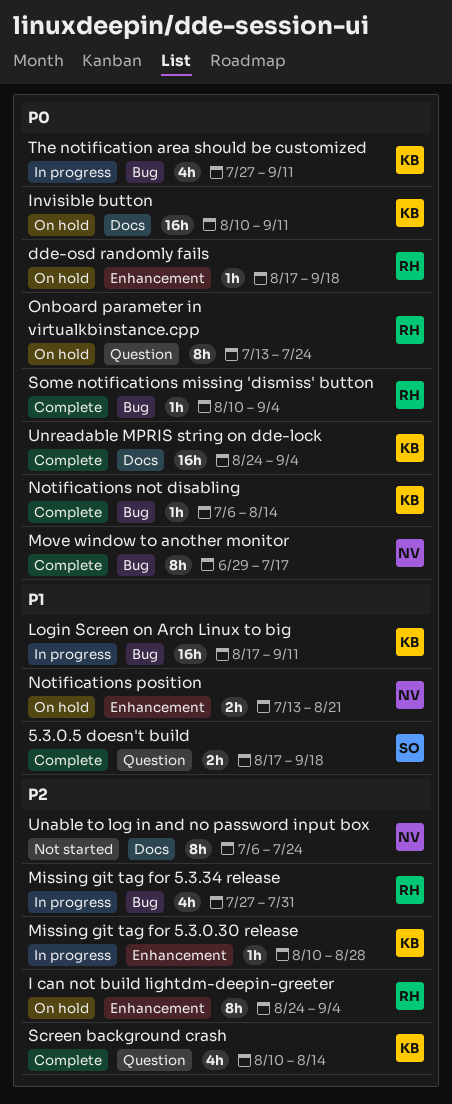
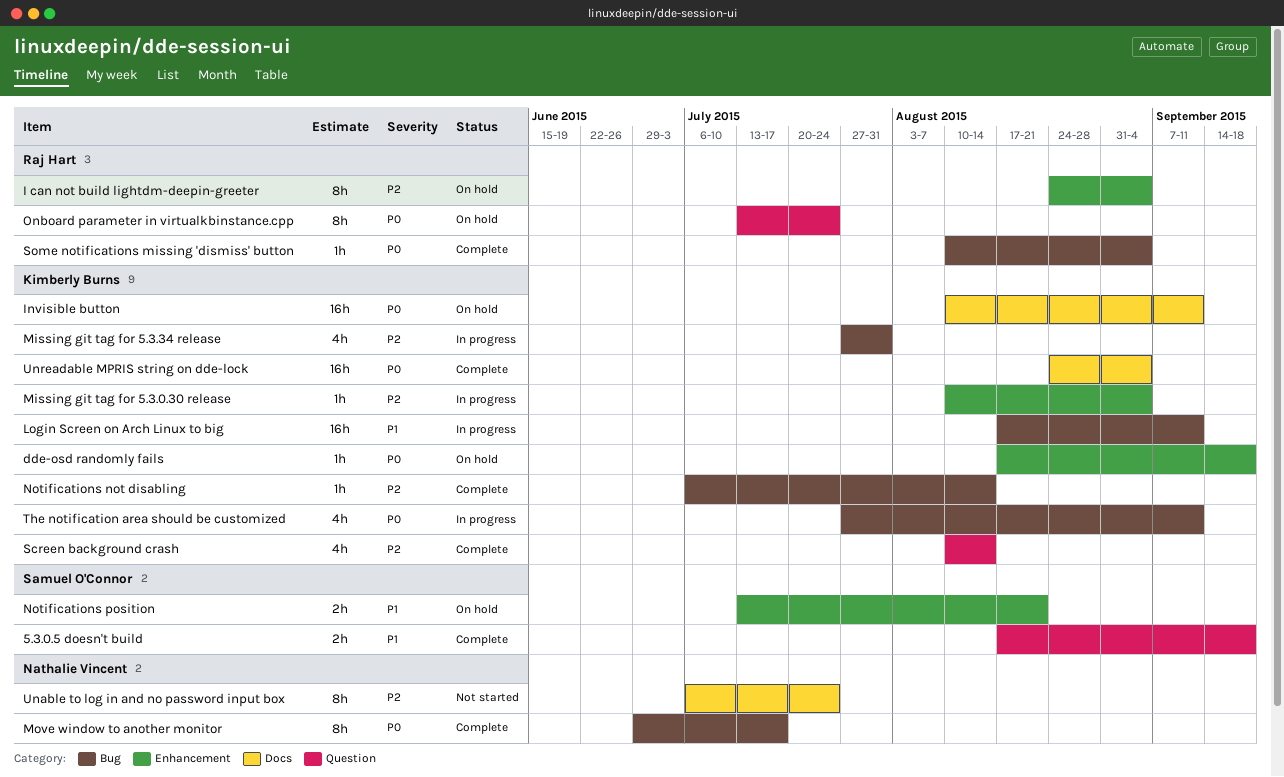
dde-osd randomly fails, owner: Raj Hart -> Kimberly Burns
Missing git tag for 5.3.0.30 release, due: Aug 28 -> Sep 4
Missing git tag for 5.3.34 release, owner: Raj Hart -> Kimberly Burns
Notifications not disabling, priority: P0 -> P2
Notifications position, owner: Nathalie Vincent -> Samuel O'Connor

